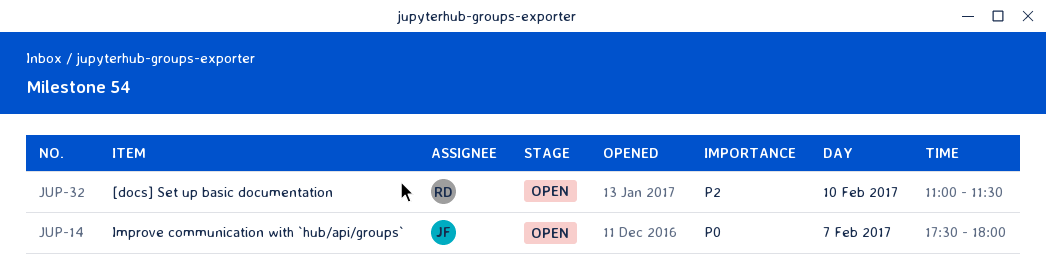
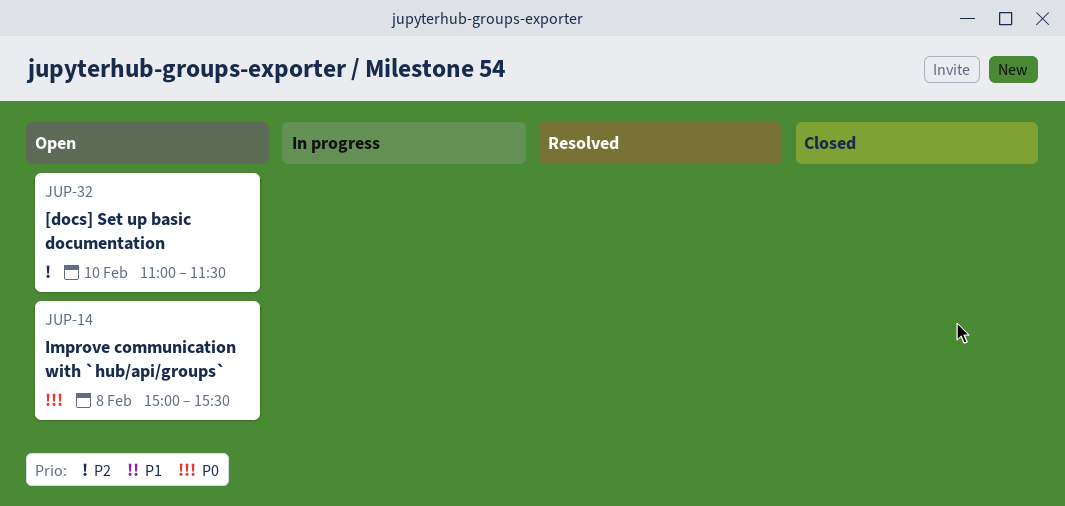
JUP-14, day: Feb 7 -> Feb 8
JUP-14, begins: 17:30 -> 15:00
JUP-14, ends: 18:00 -> 15:30

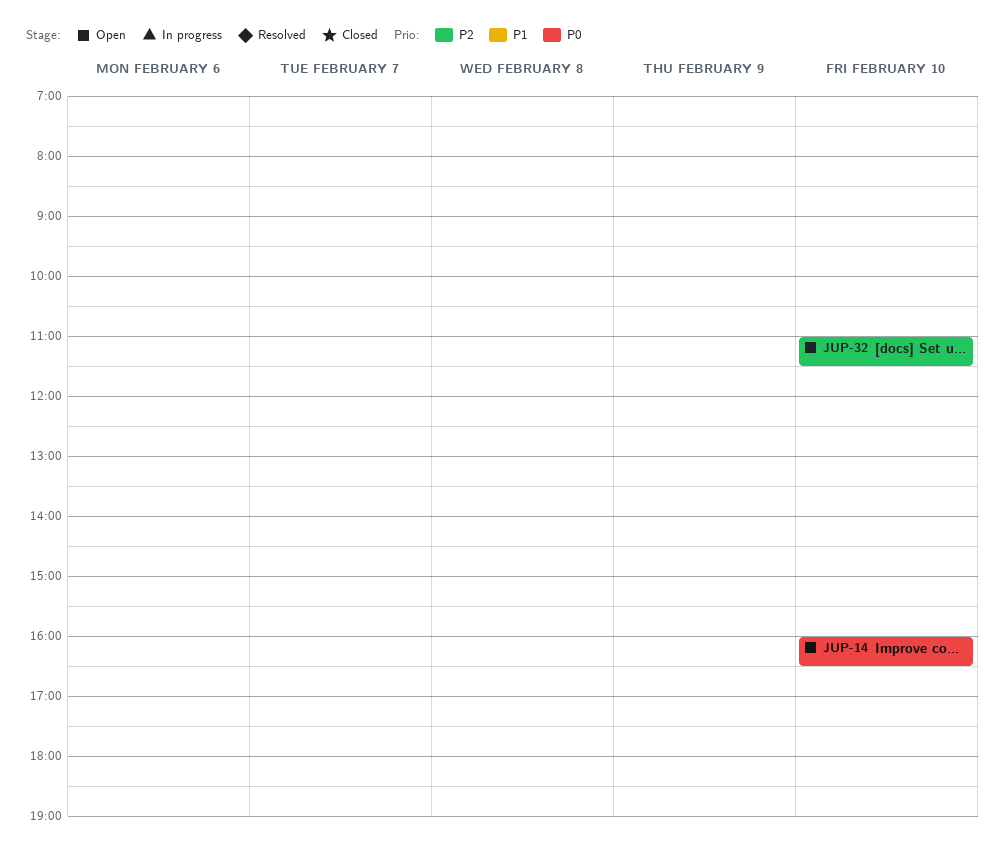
JUP-14, day: Feb 8 -> Feb 10
JUP-14, begins: 15:00 -> 16:00
JUP-14, ends: 15:30 -> 16:30

